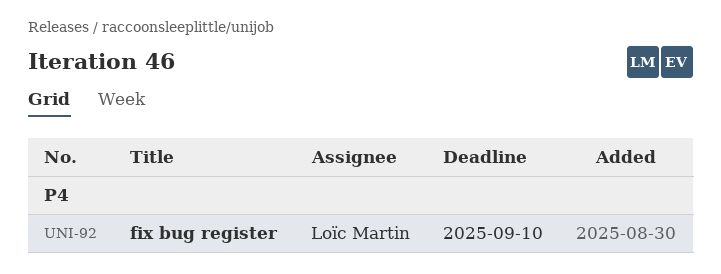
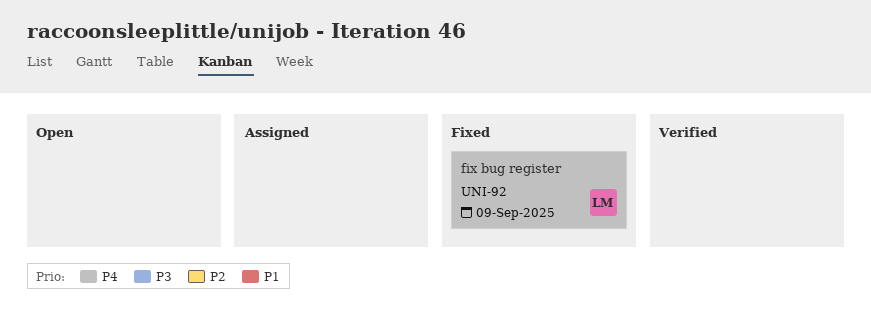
UNI-92, due: Sep 10 -> Sep 9

